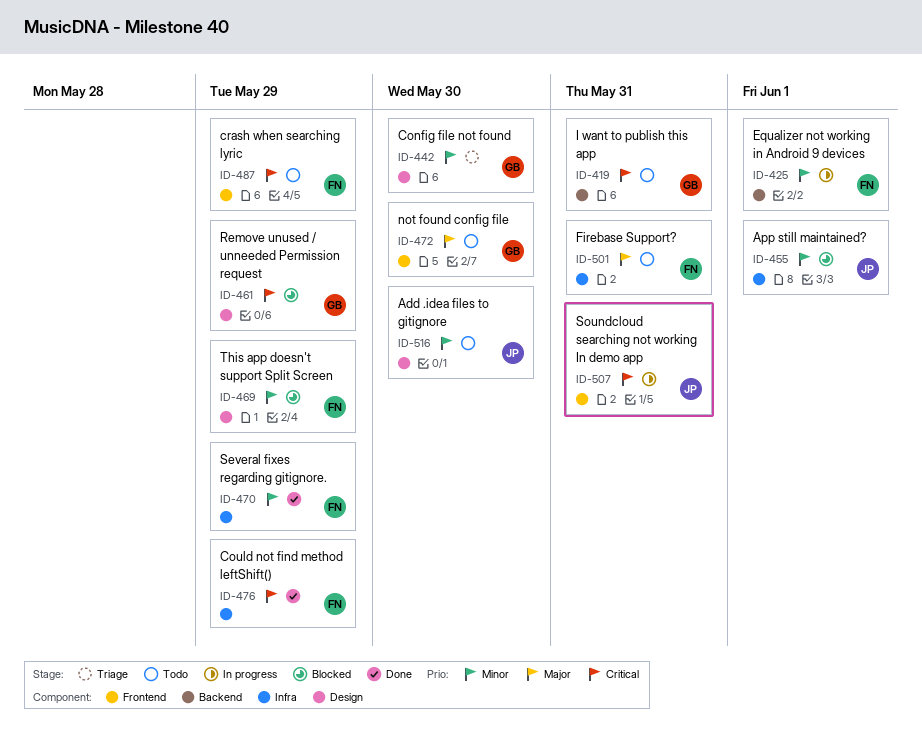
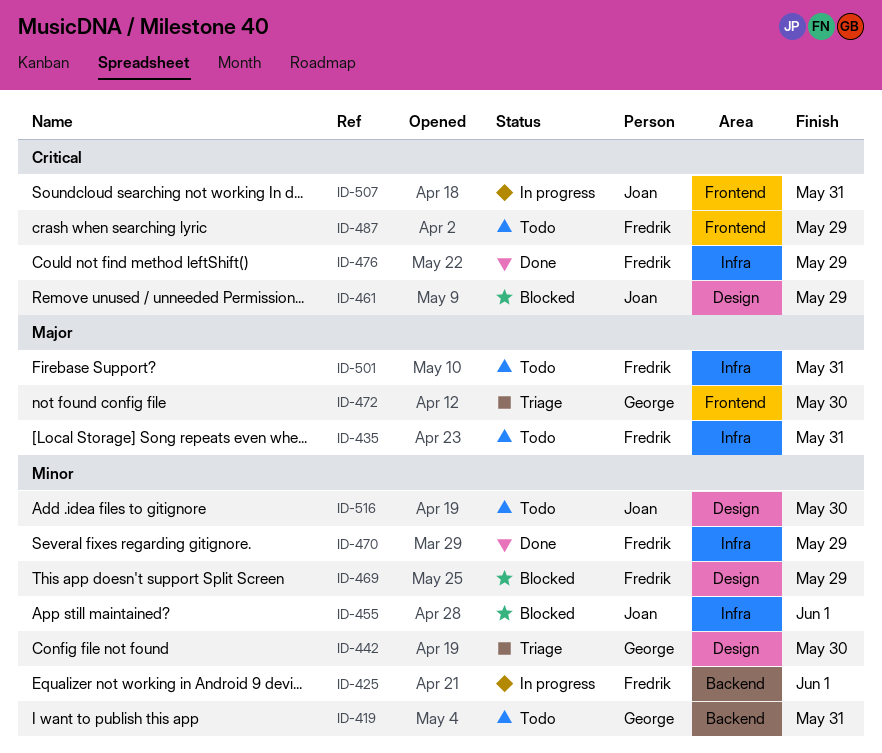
ID-419, priority: Critical -> Minor
ID-435: none -> present
ID-461, owner: George -> Joan
ID-472, status: Todo -> Triage

